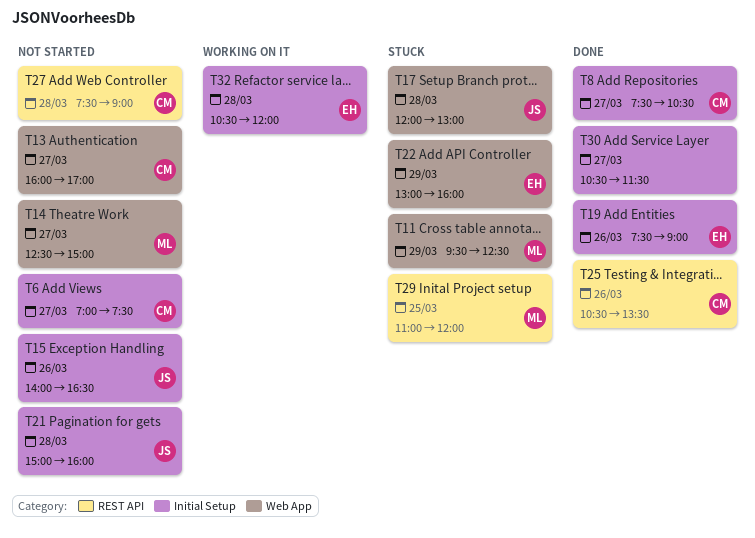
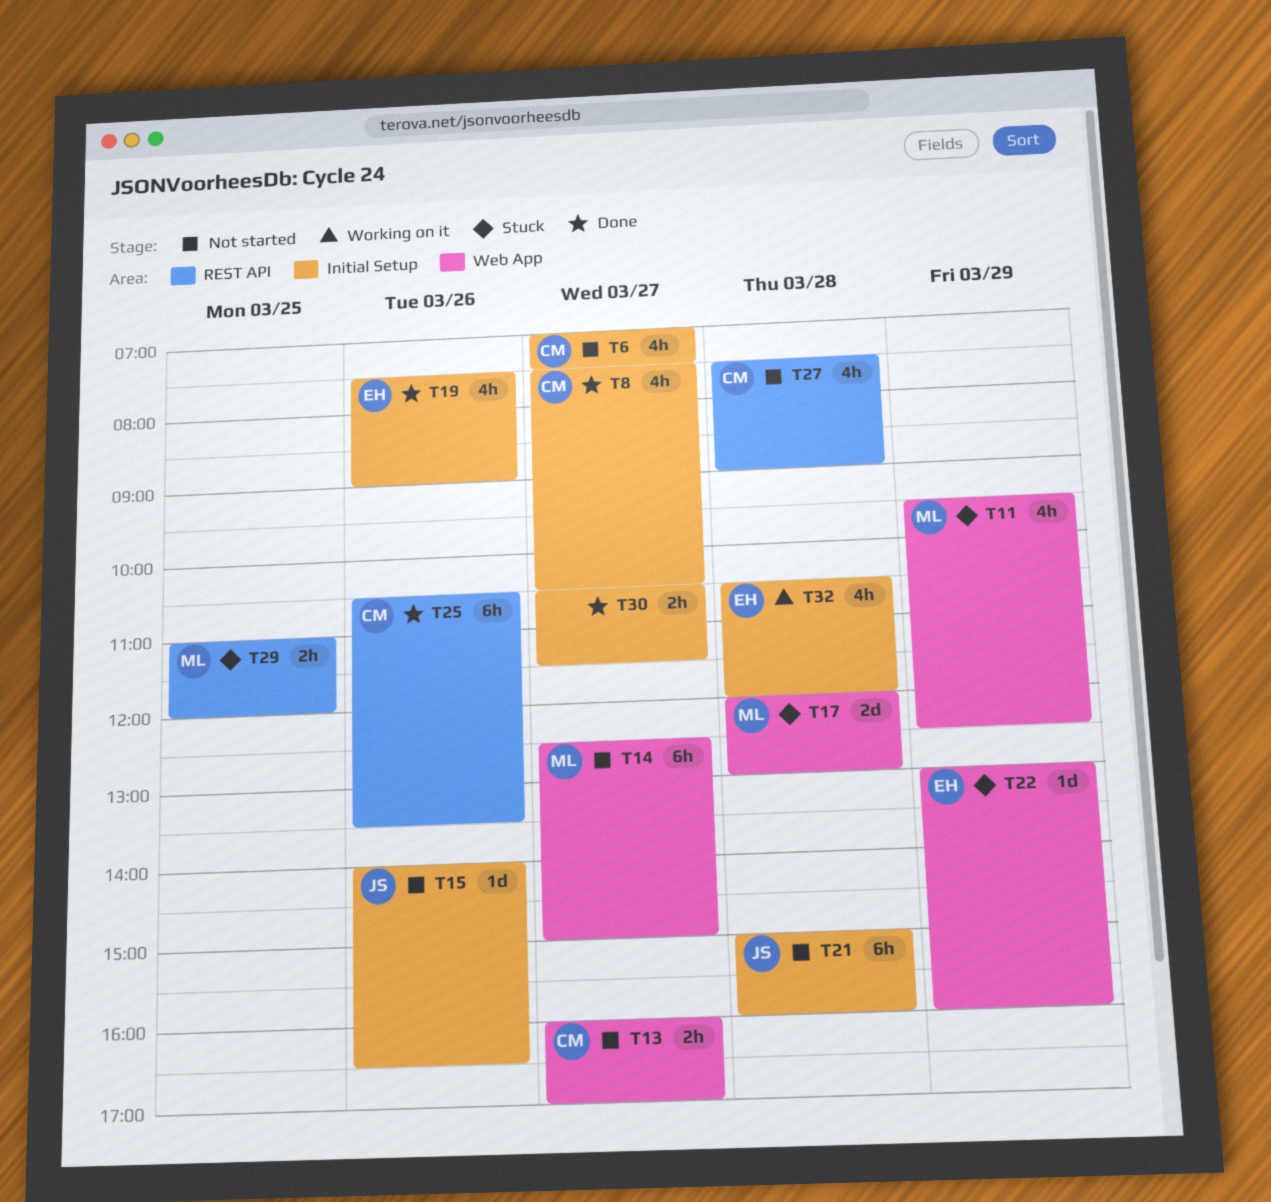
T17, owner: JS -> ML

